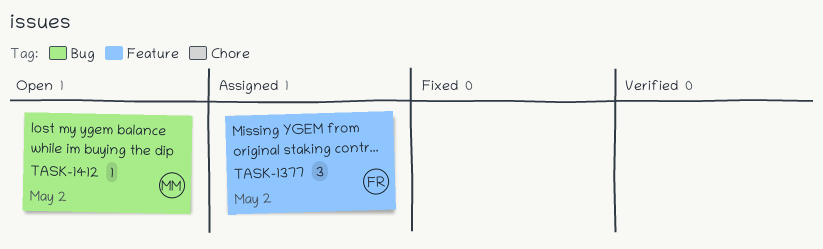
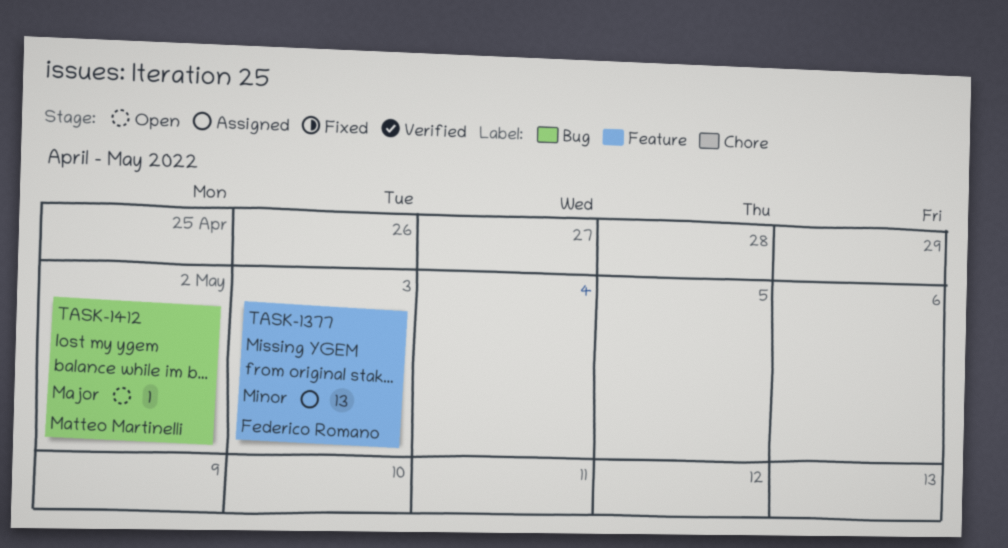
TASK-1377, estimate: 3 -> 13
TASK-1377, due: May 2 -> May 3

